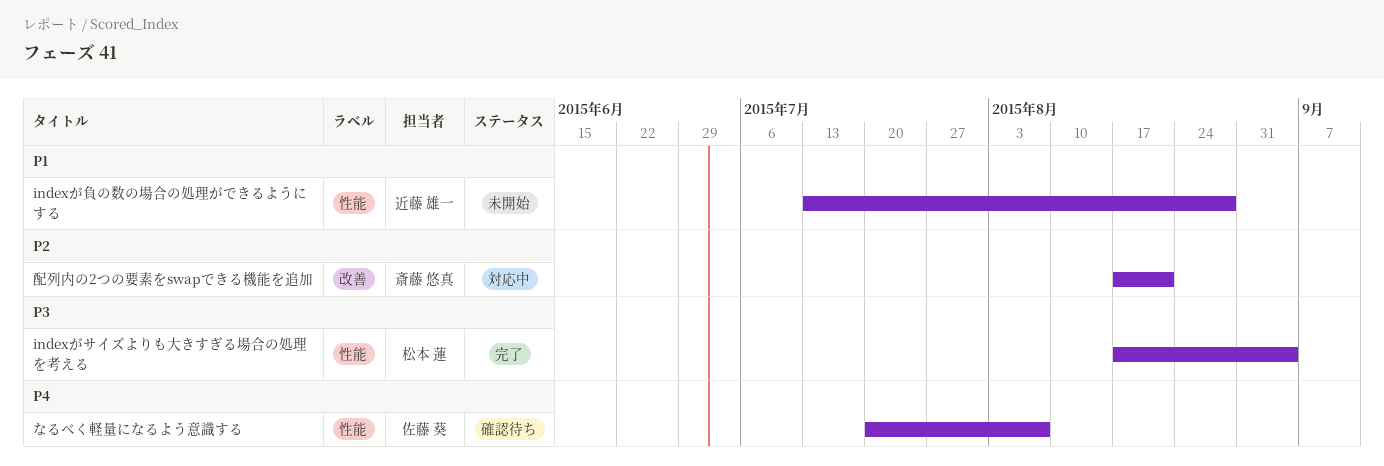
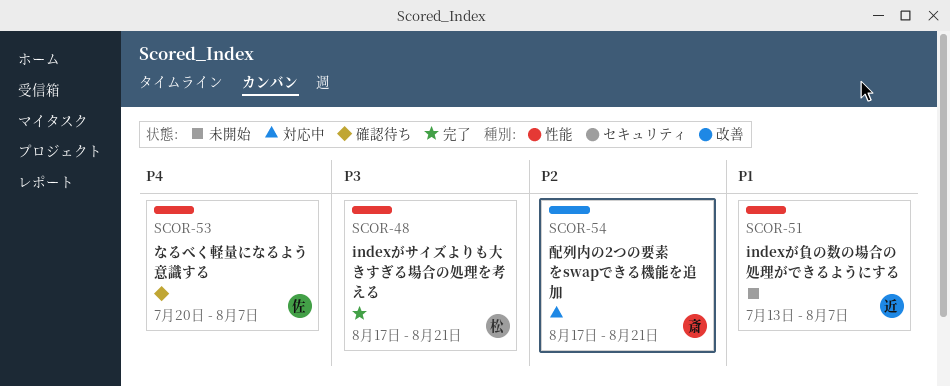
indexがサイズよりも大きすぎる場合の処理を考える, due: Sep 4 -> Aug 21
indexが負の数の場合の処理ができるようにする, due: Aug 28 -> Aug 7

